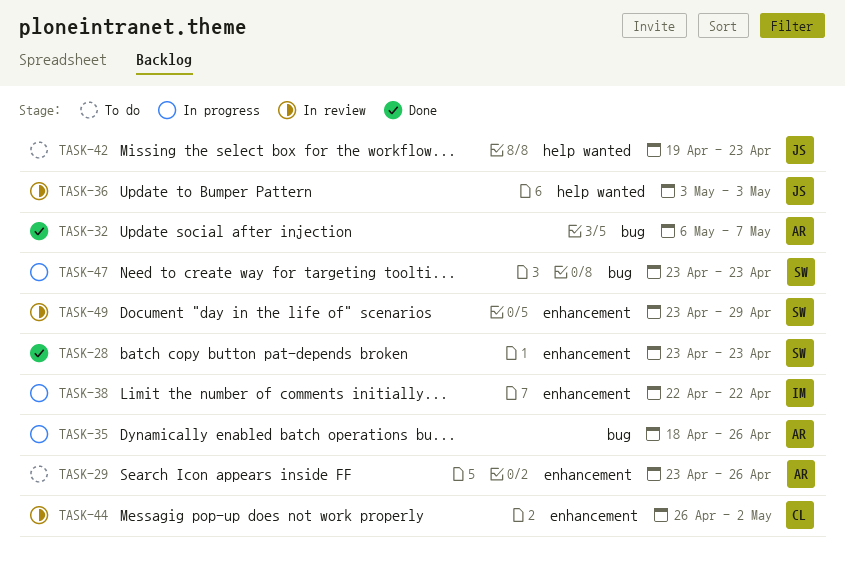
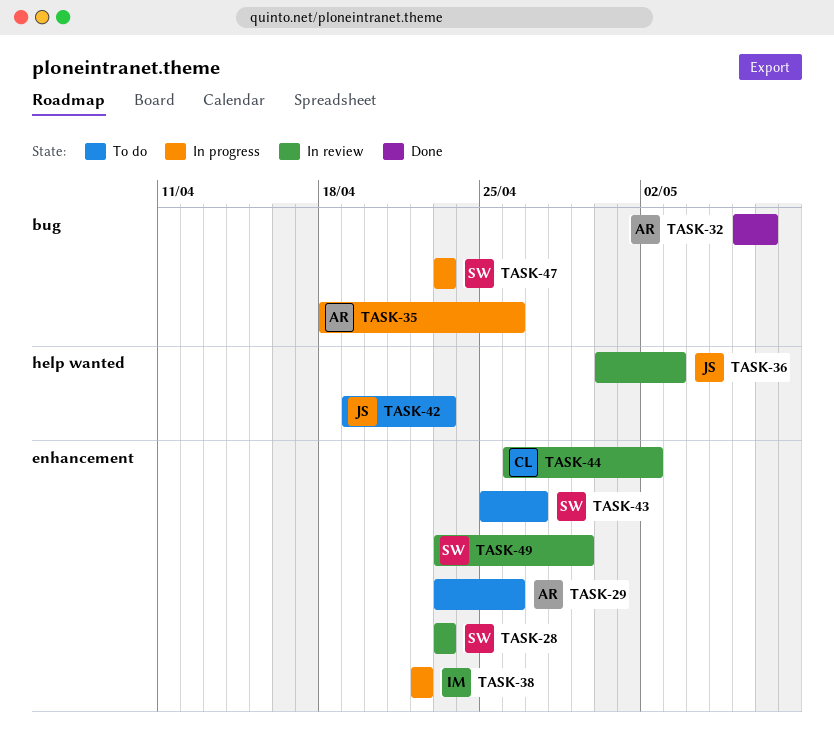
TASK-28, status: Done -> In review
TASK-36, start: May 3 -> Apr 30
TASK-43: none -> present

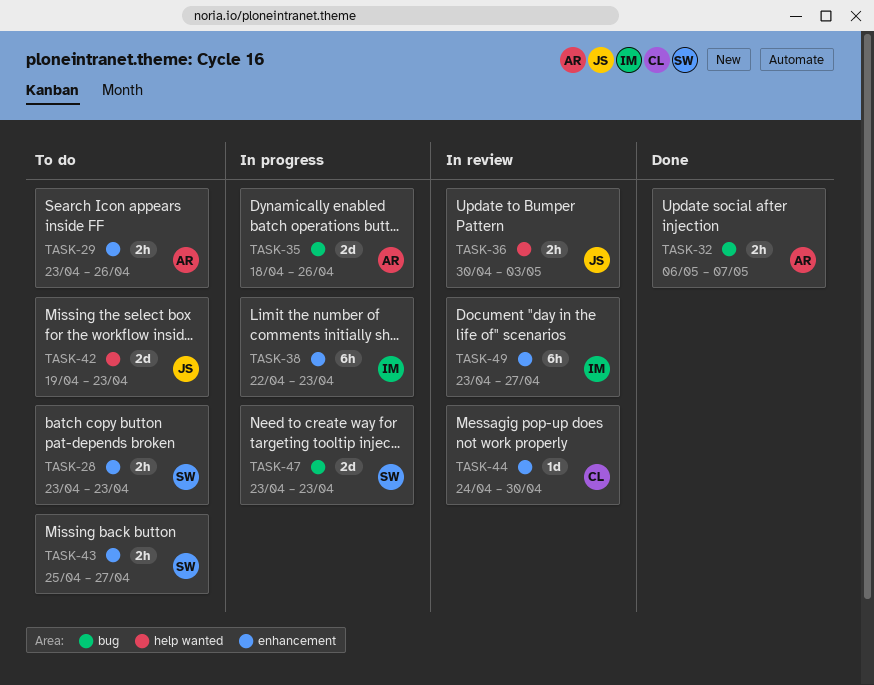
TASK-28, status: In review -> To do
TASK-38, due: Apr 22 -> Apr 23
TASK-44, start: Apr 26 -> Apr 24
TASK-44, due: May 2 -> Apr 30
TASK-49, owner: SW -> IM
TASK-49, due: Apr 29 -> Apr 27

